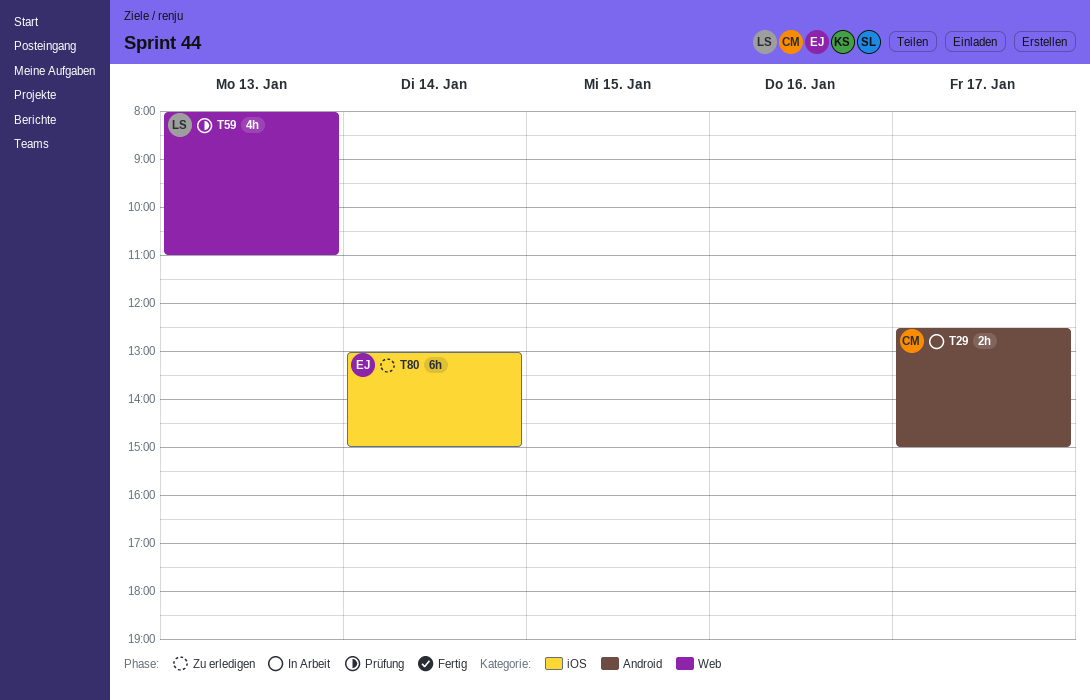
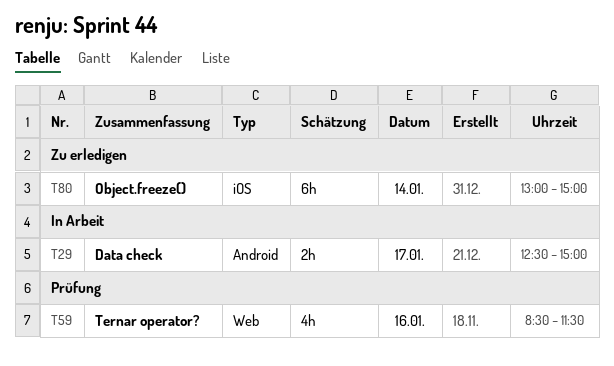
T59, day: Jan 13 -> Jan 16
T59, begins: 08:00 -> 08:30
T59, ends: 11:00 -> 11:30

